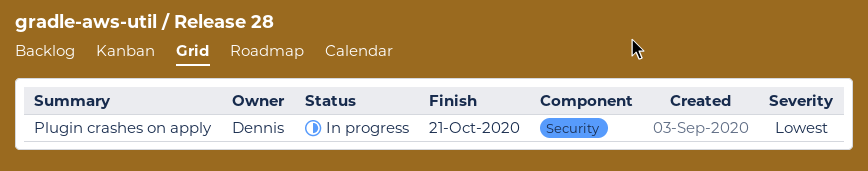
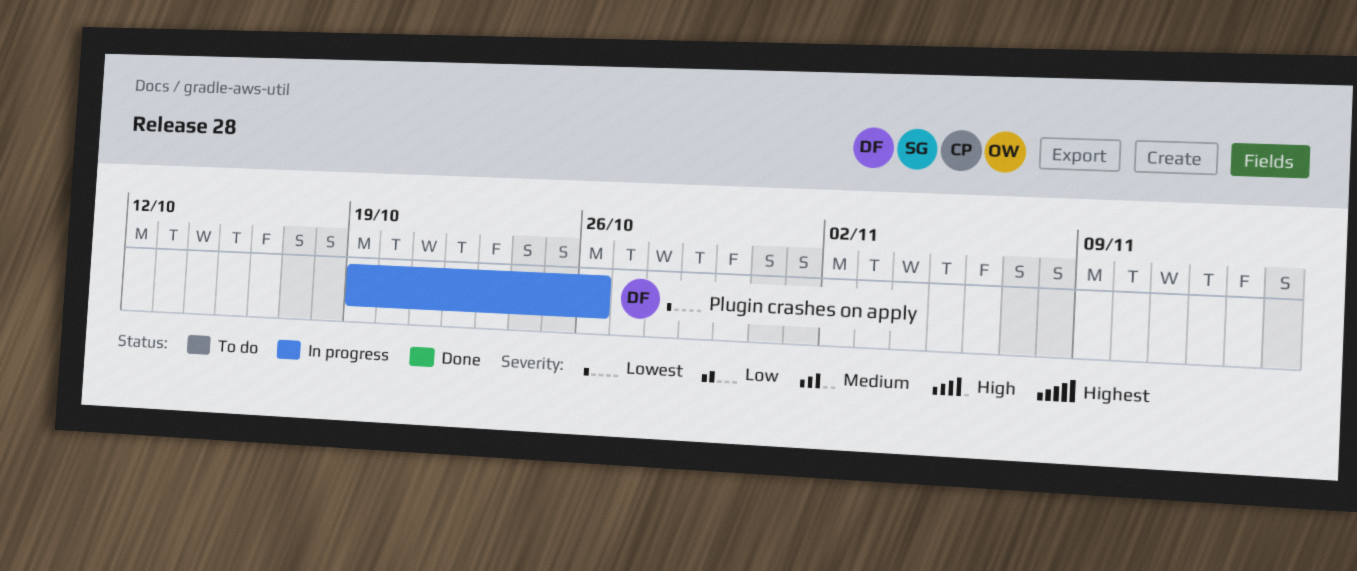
Plugin crashes on apply, due: Oct 21 -> Oct 26

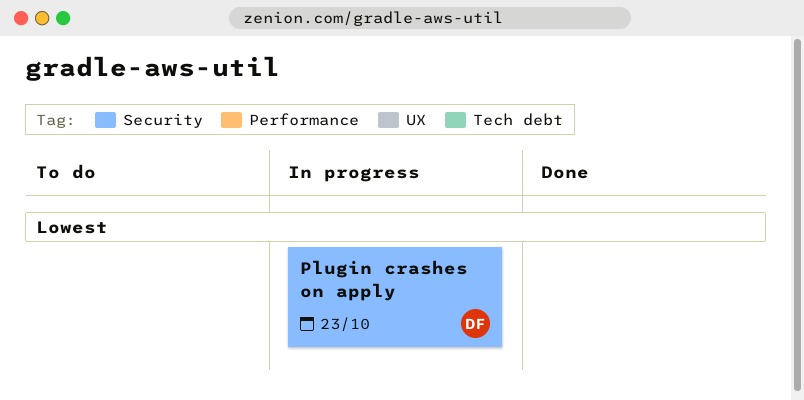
Plugin crashes on apply, due: Oct 26 -> Oct 23

